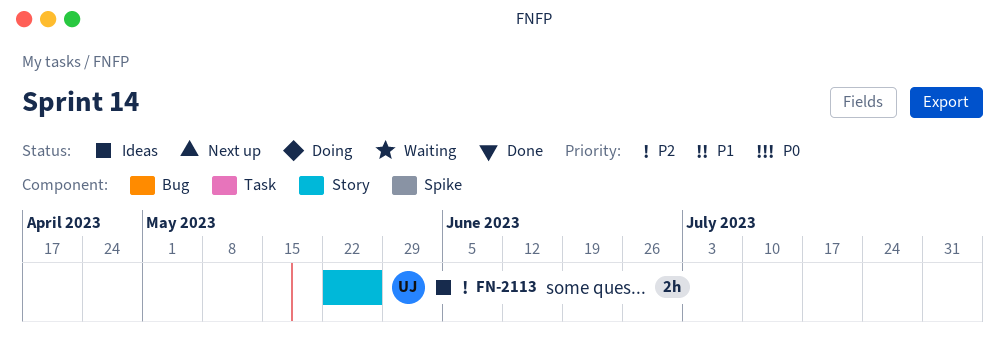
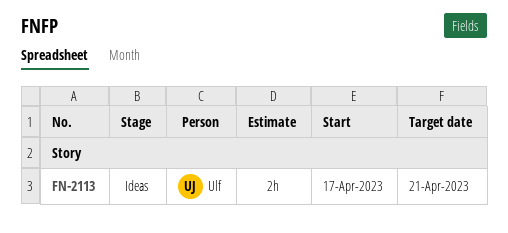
FN-2113, start: May 22 -> Apr 17
FN-2113, due: May 26 -> Apr 21

